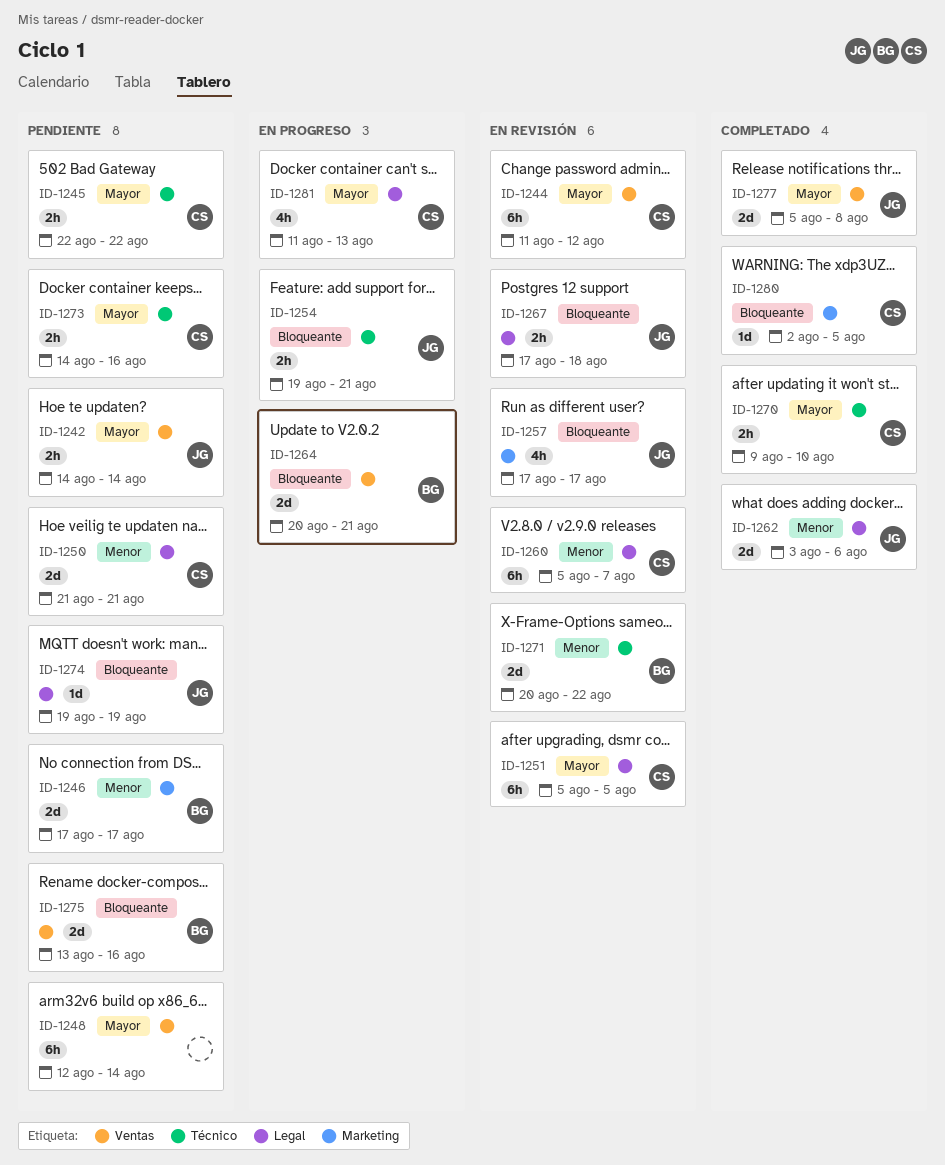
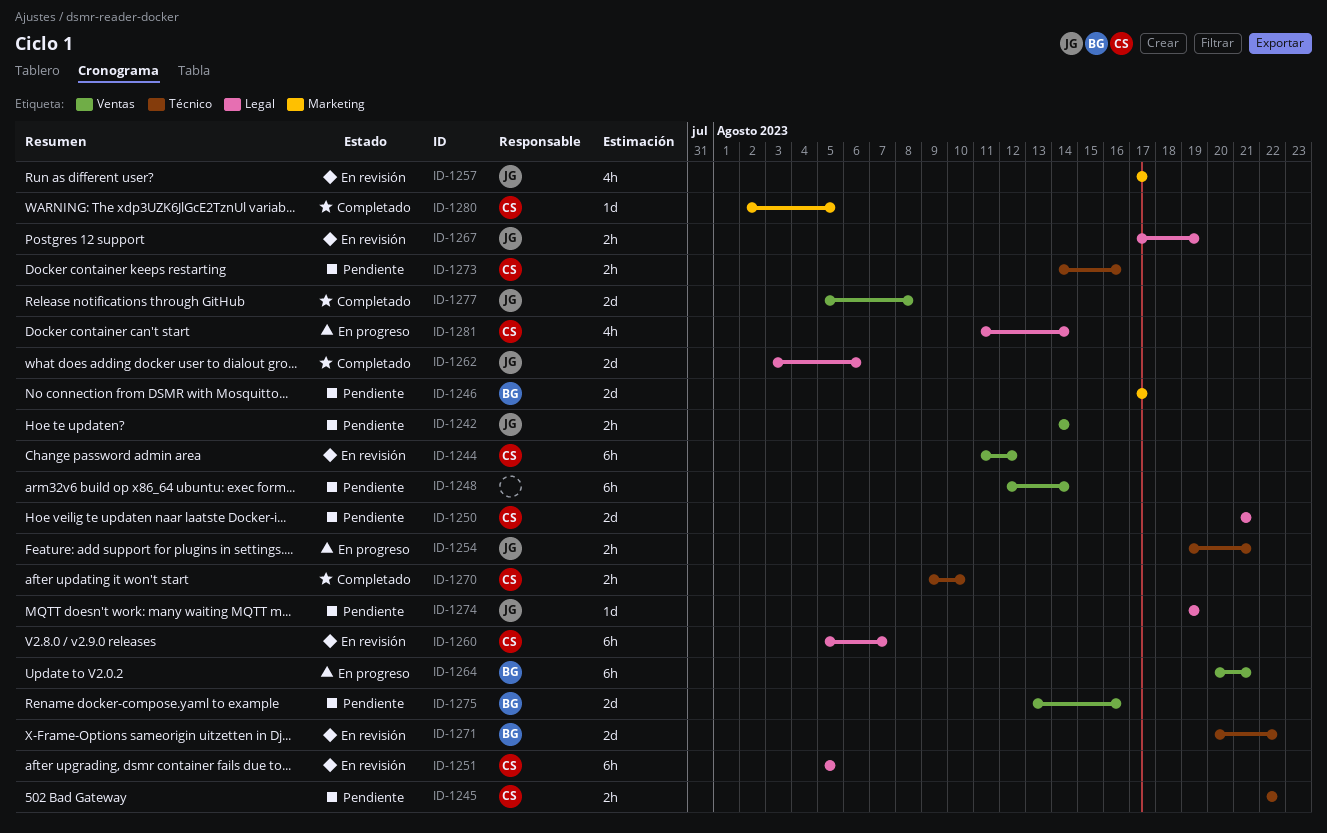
ID-1264, estimate: 2d -> 6h
ID-1267, due: Aug 18 -> Aug 19
ID-1281, due: Aug 13 -> Aug 14

